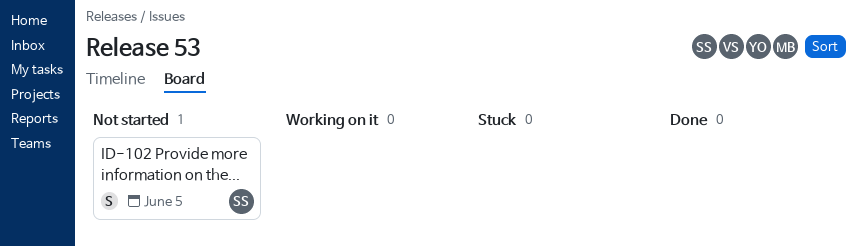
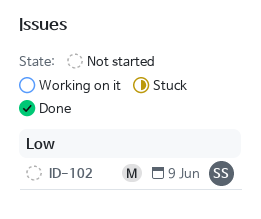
ID-102, estimate: S -> M
ID-102, due: Jun 5 -> Jun 9

